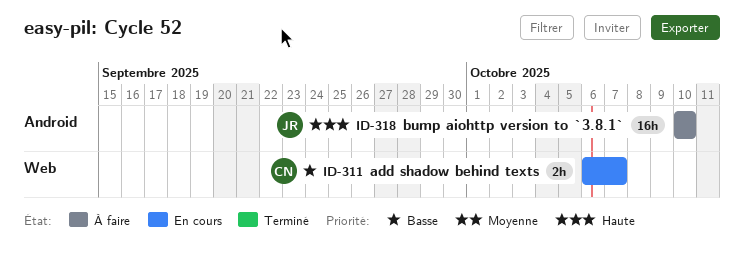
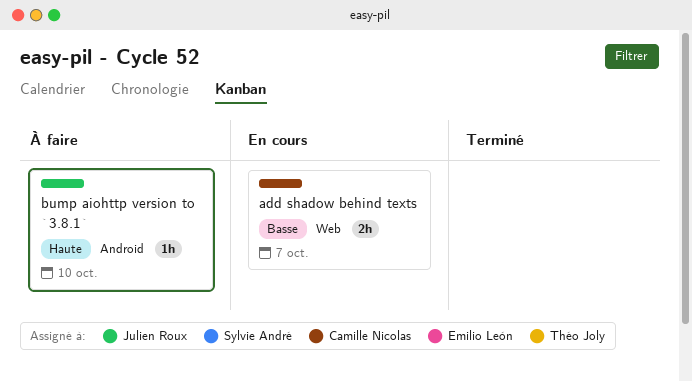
bump aiohttp version to `3.8.1`, estimate: 16h -> 1h

